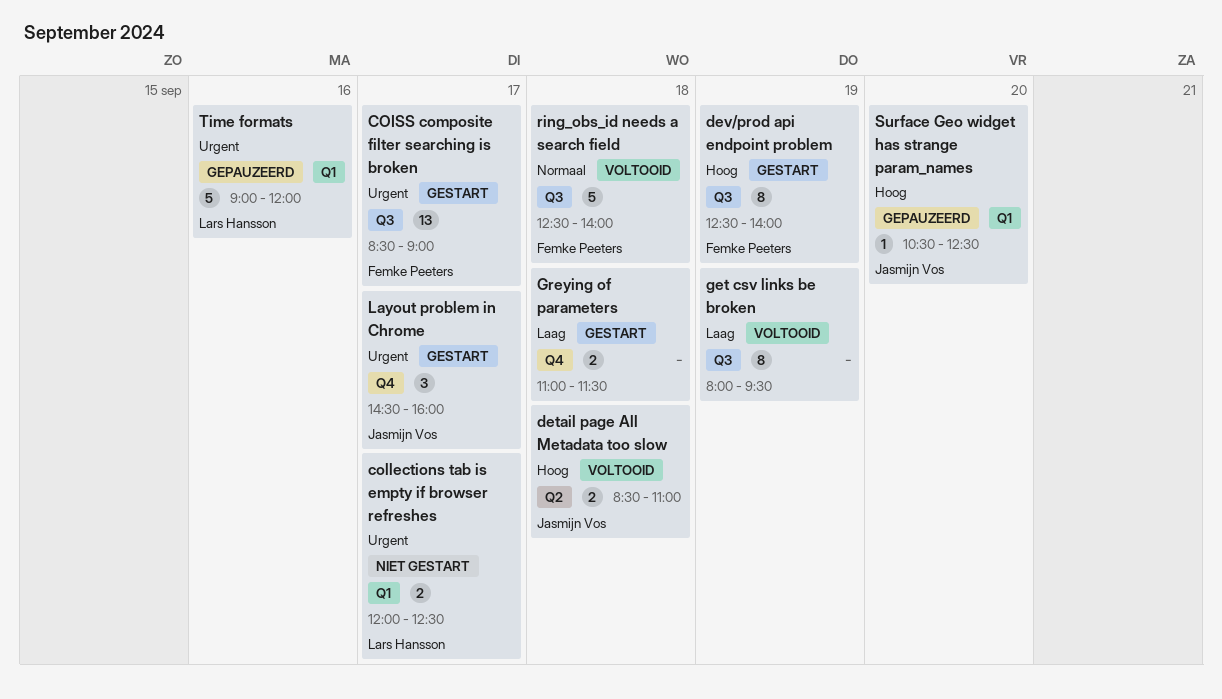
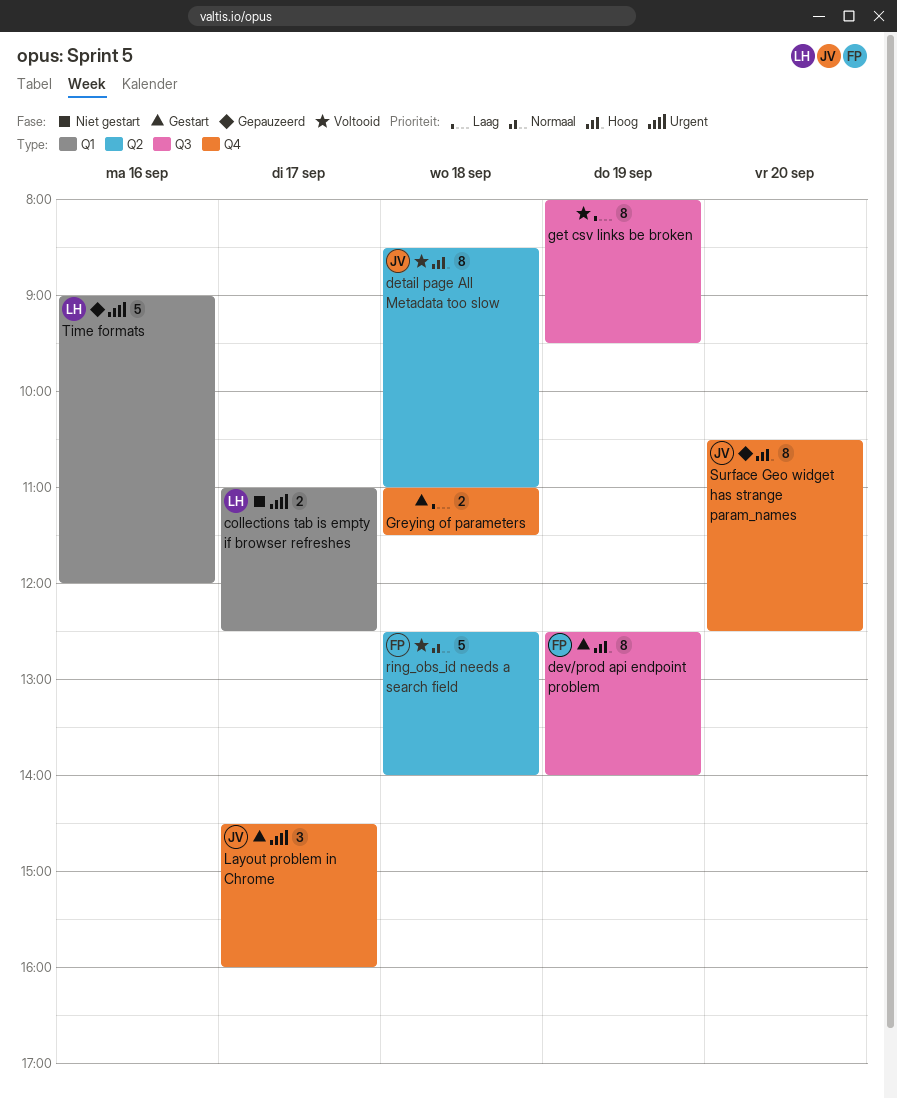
COISS composite filter searching is broken: present -> none
collections tab is empty if browser refreshes, begins: 12:00 -> 11:00
detail page All Metadata too slow, estimate: 2 -> 8
ring_obs_id needs a search field, label: Q3 -> Q2
Surface Geo widget has strange param_names, label: Q1 -> Q4
Surface Geo widget has strange param_names, estimate: 1 -> 8

